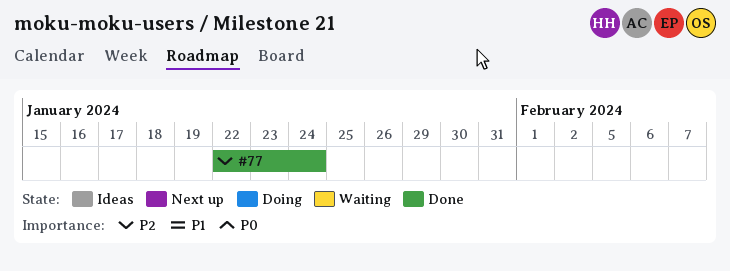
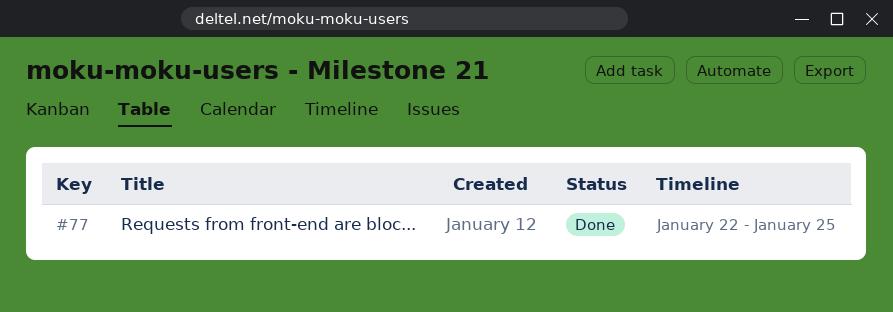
#77, due: Jan 24 -> Jan 25

